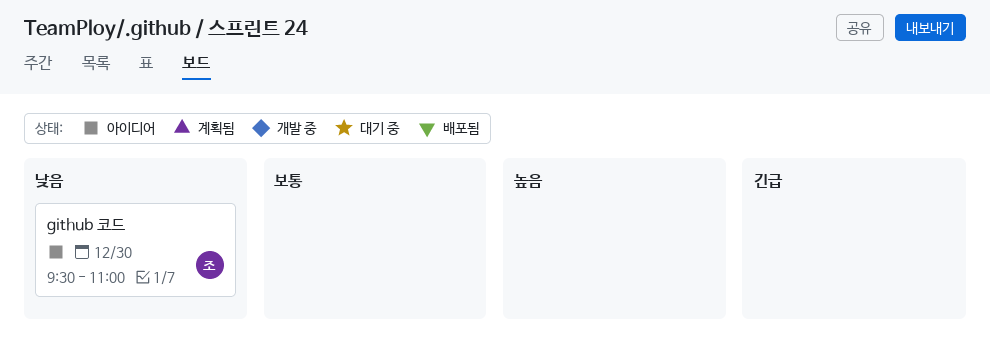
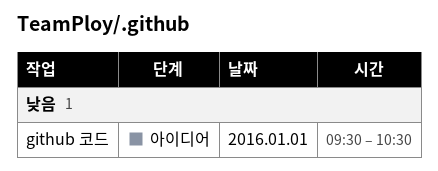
github 코드, day: Dec 30 -> Jan 1
github 코드, ends: 11:00 -> 10:30

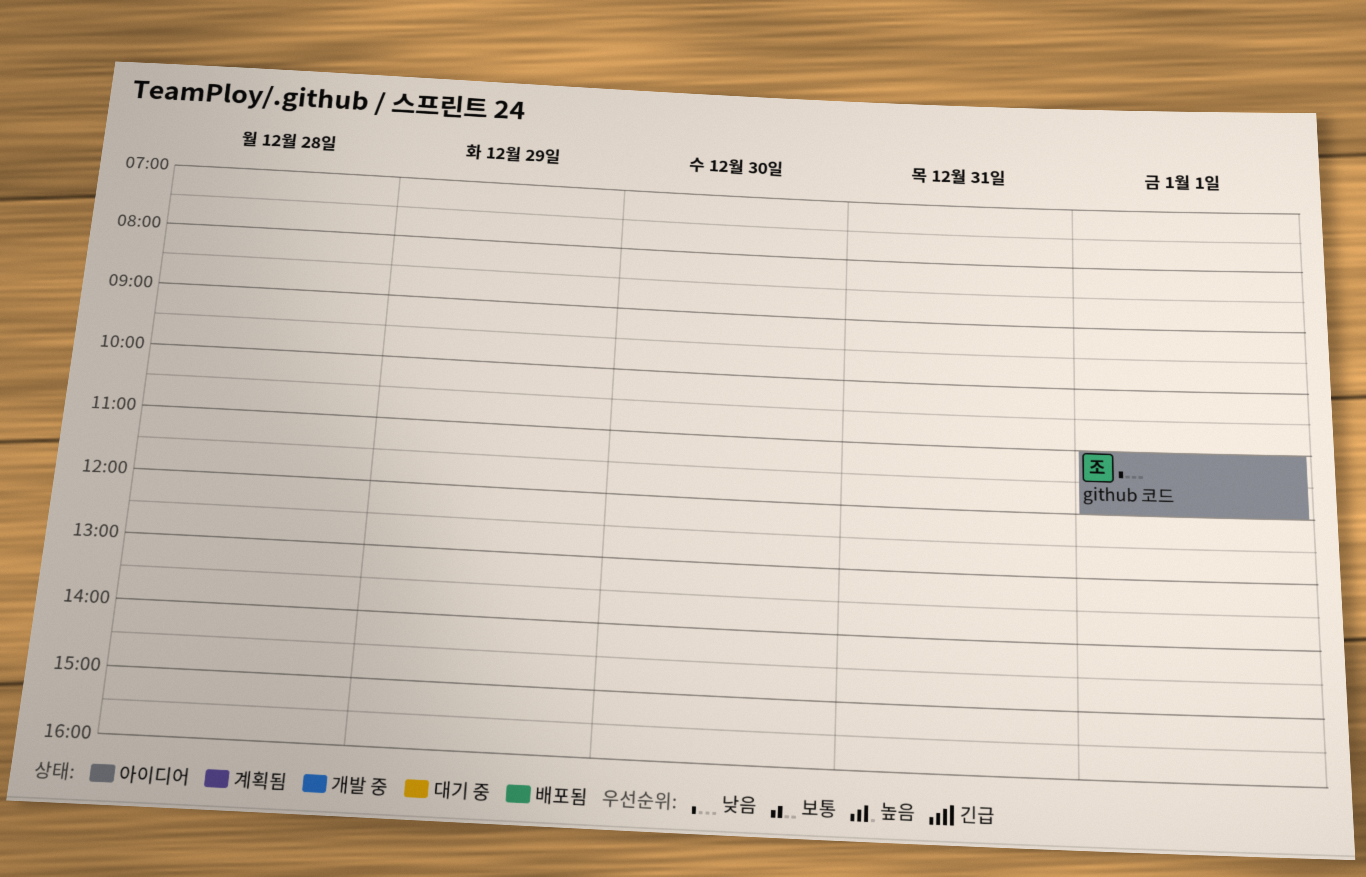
github 코드, begins: 09:30 -> 11:00
github 코드, ends: 10:30 -> 12:00

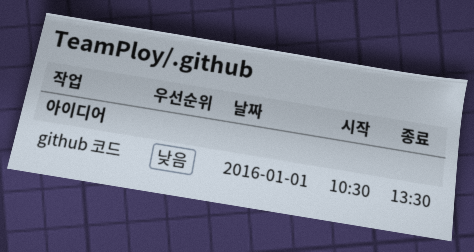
github 코드, begins: 11:00 -> 10:30
github 코드, ends: 12:00 -> 13:30

